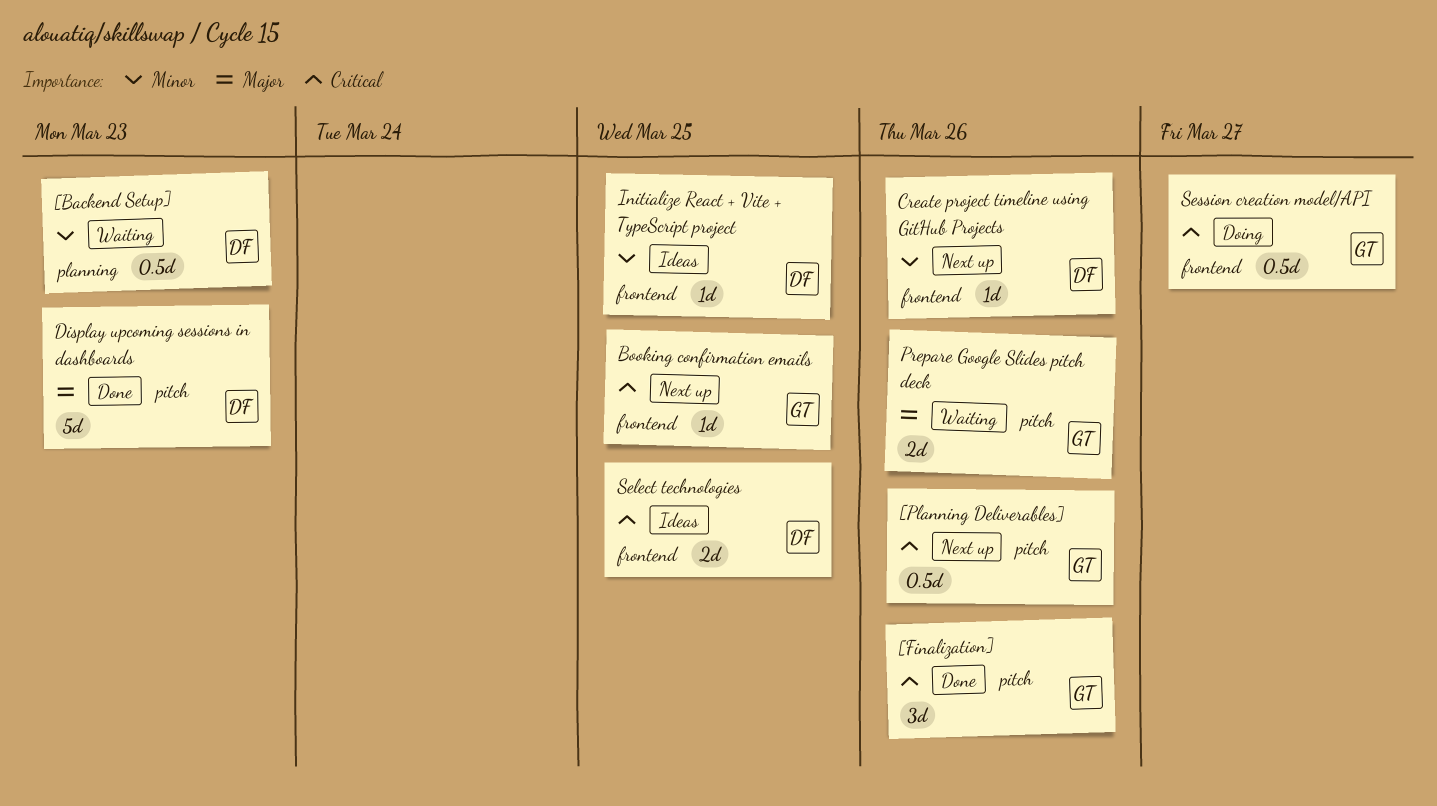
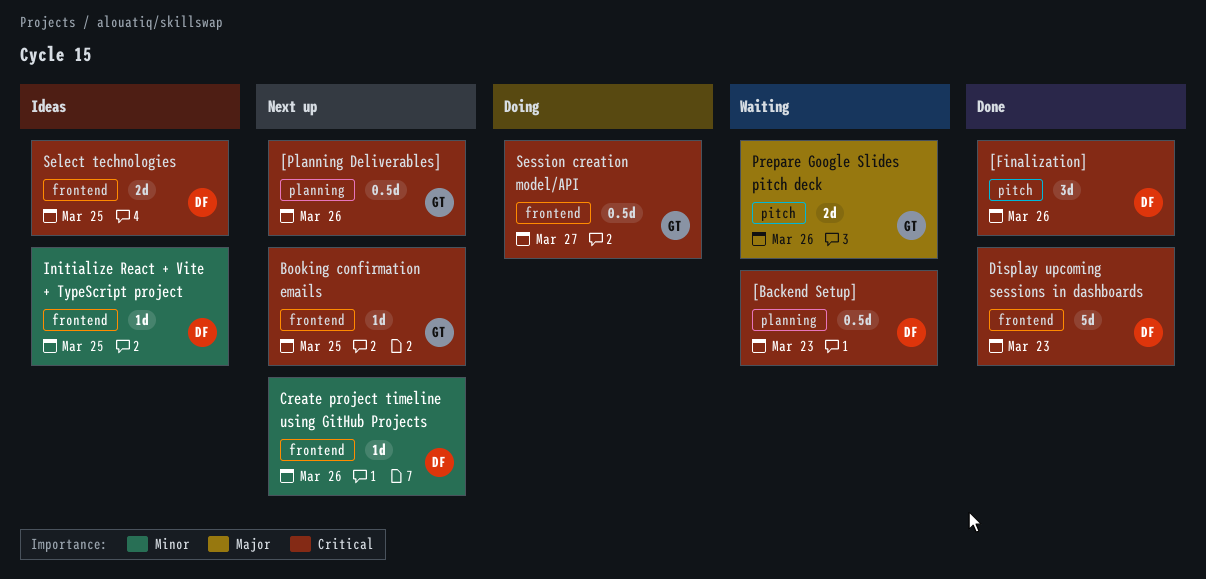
[Backend Setup], priority: Minor -> Critical
[Finalization], owner: GT -> DF
[Planning Deliverables], label: pitch -> planning
Display upcoming sessions in dashboards, priority: Major -> Critical
Display upcoming sessions in dashboards, label: pitch -> frontend

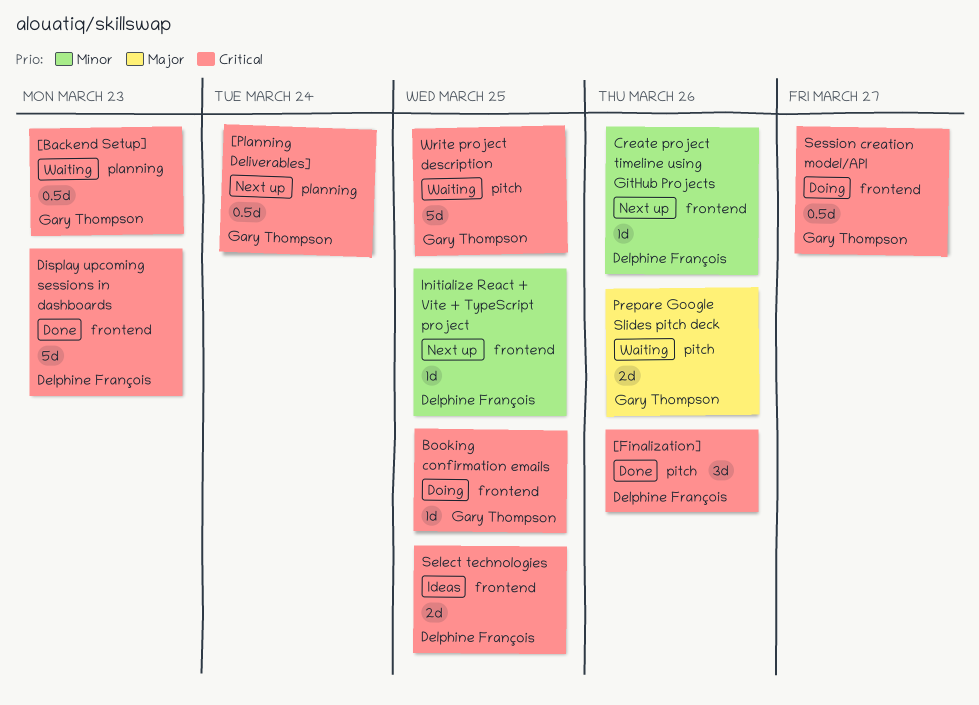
[Backend Setup], owner: Delphine François -> Gary Thompson
[Planning Deliverables], due: Mar 26 -> Mar 24
Booking confirmation emails, status: Next up -> Doing
Initialize React + Vite + TypeScript project, status: Ideas -> Next up
Write project description: none -> present

